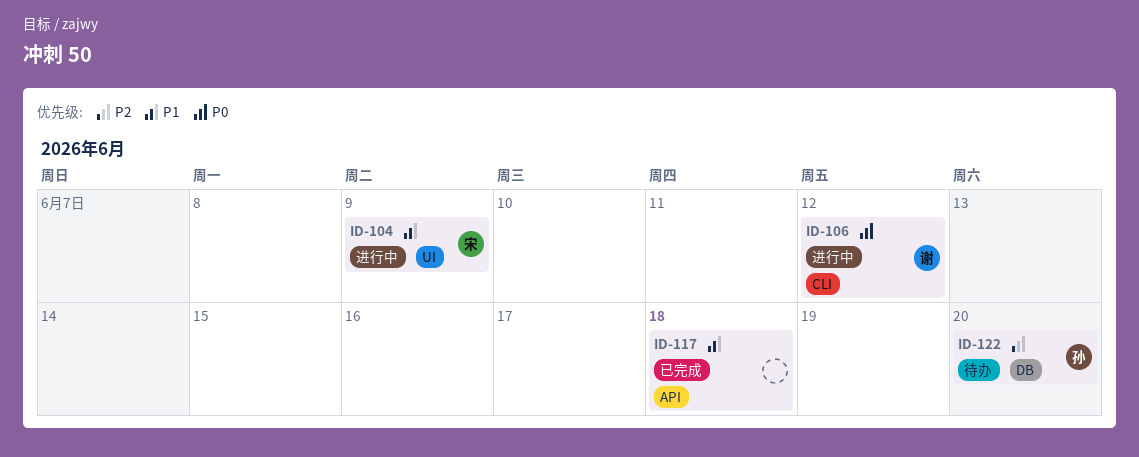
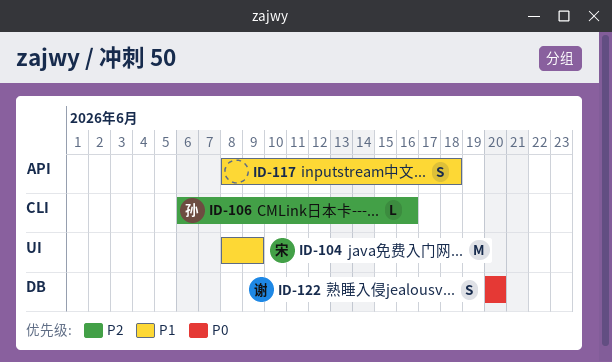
ID-106, owner: 谢 -> 孙
ID-106, priority: P0 -> P2
ID-106, due: Jun 12 -> Jun 16
ID-122, owner: 孙 -> 谢
ID-122, priority: P2 -> P0

